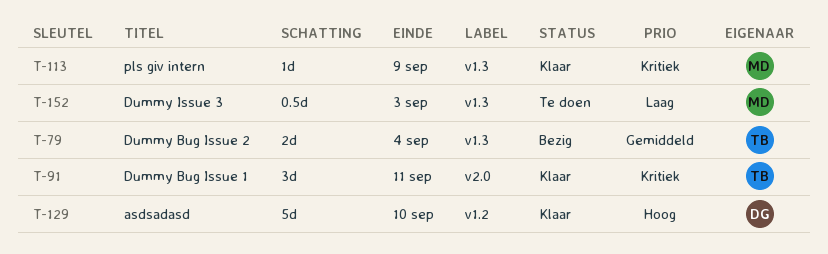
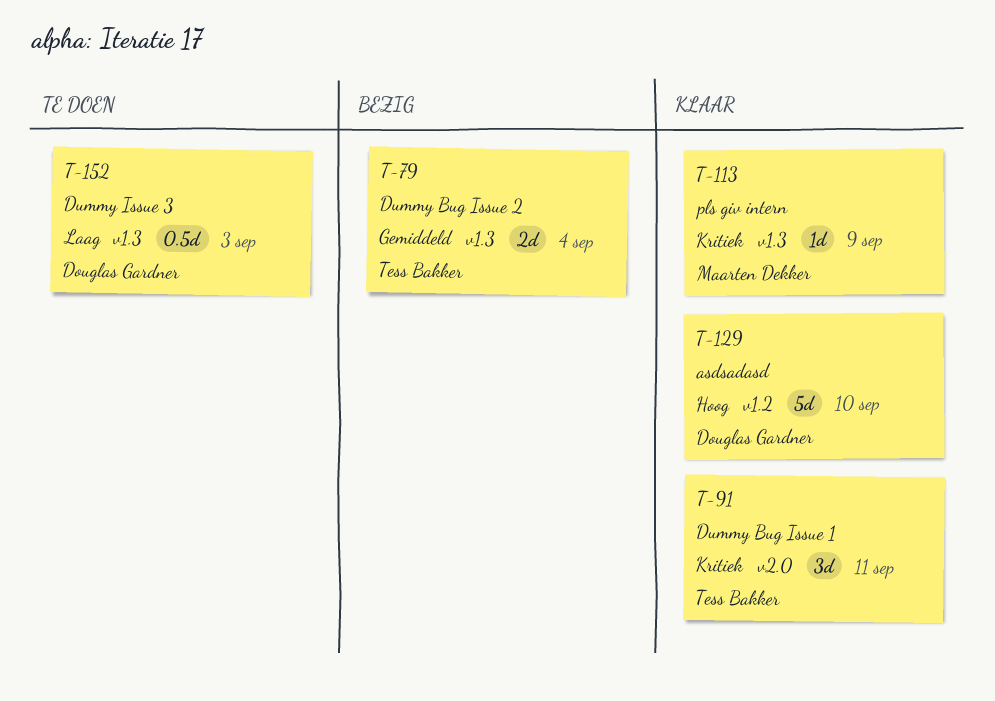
T-152, owner: Maarten Dekker -> Douglas Gardner

